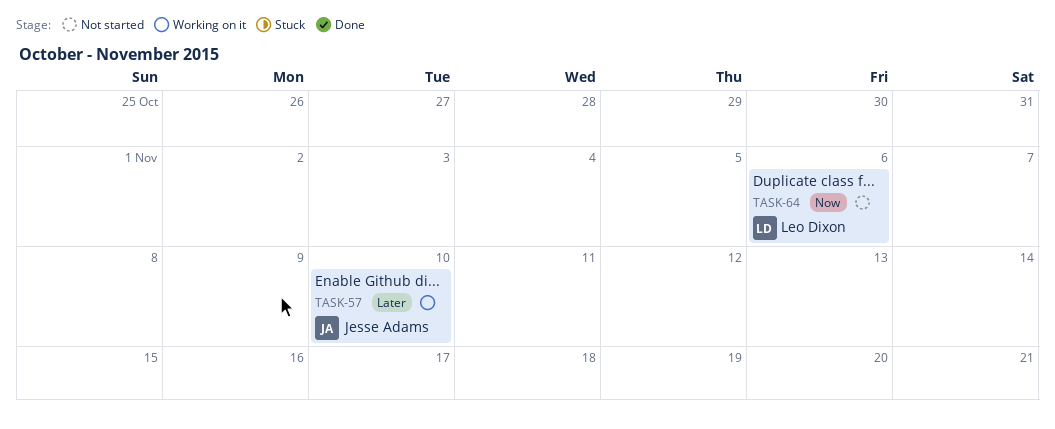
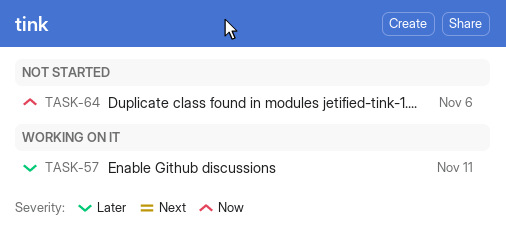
TASK-57, due: Nov 10 -> Nov 11

